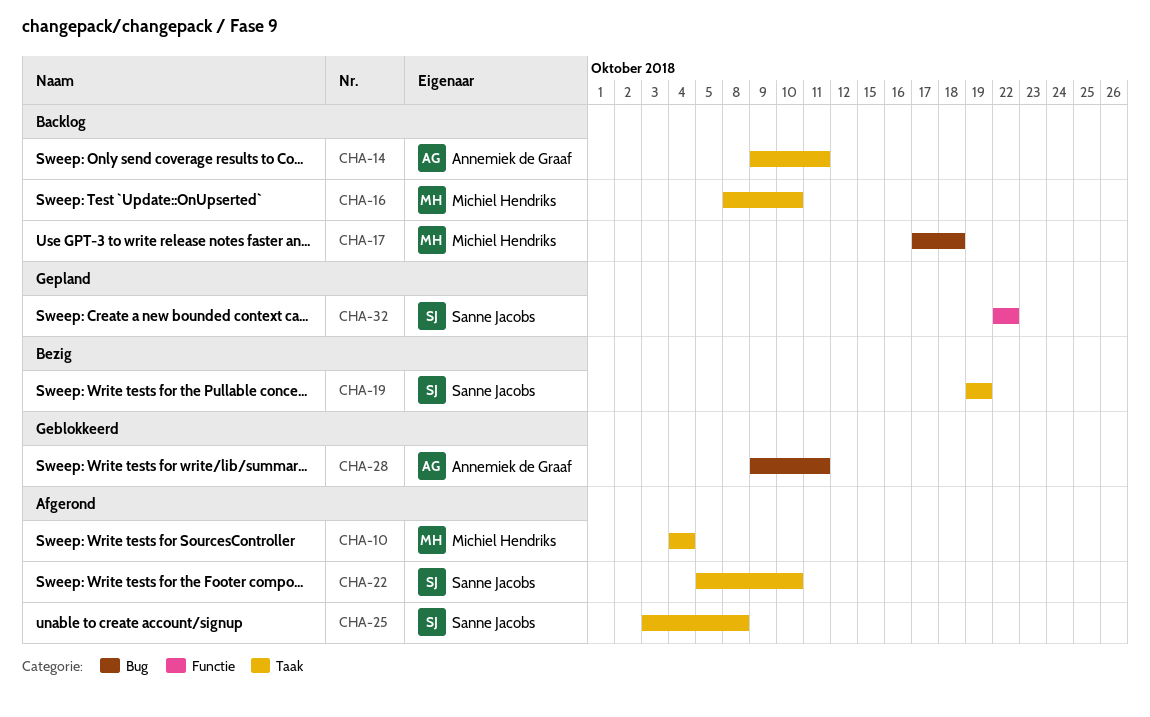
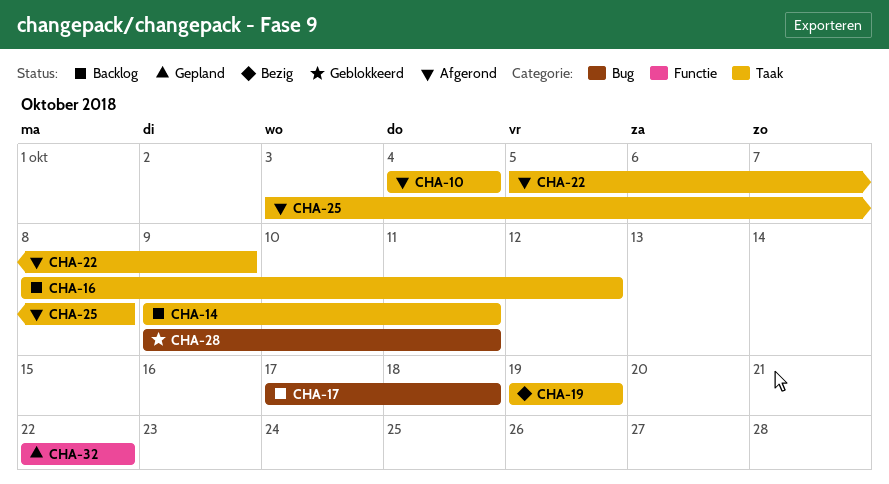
CHA-16, due: Oct 10 -> Oct 12
CHA-22, due: Oct 10 -> Oct 9

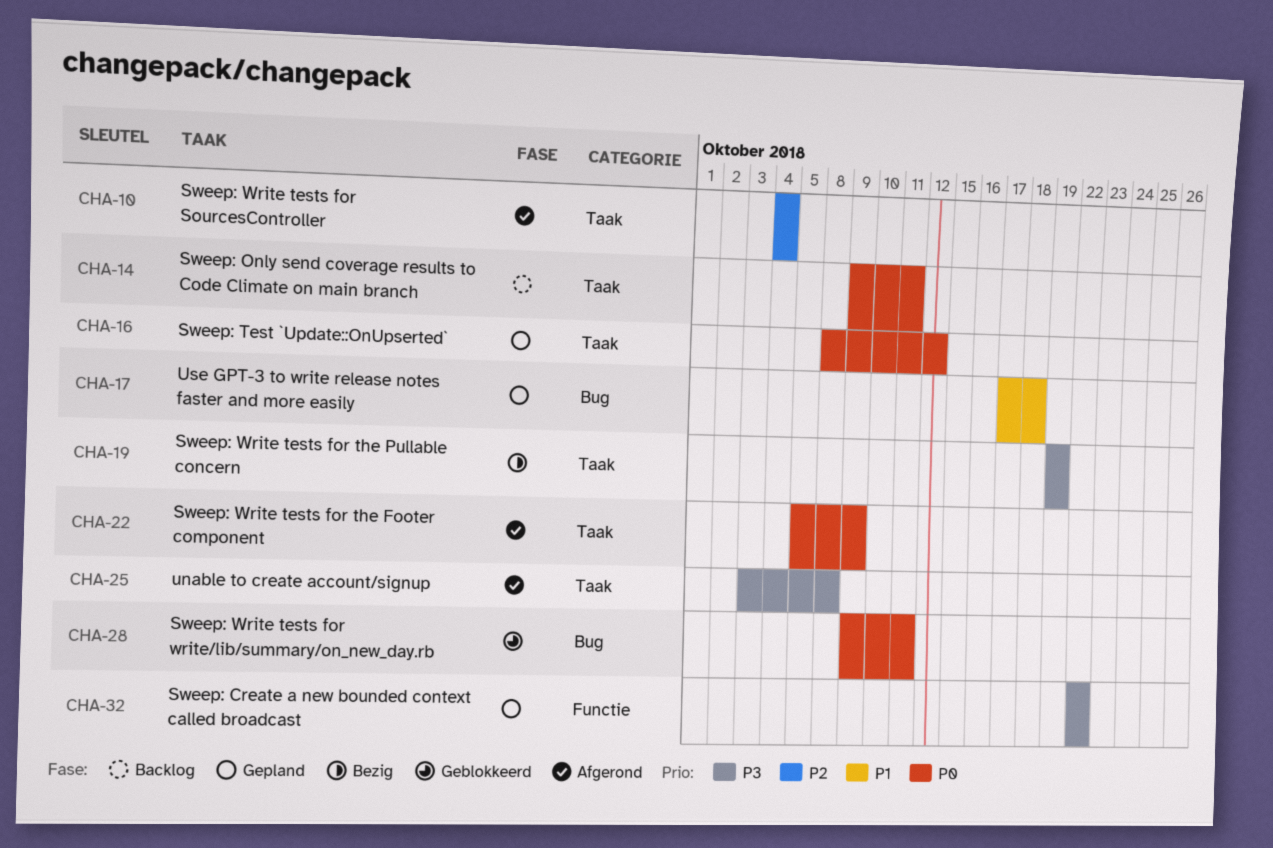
CHA-16, status: Backlog -> Gepland
CHA-17, status: Backlog -> Gepland

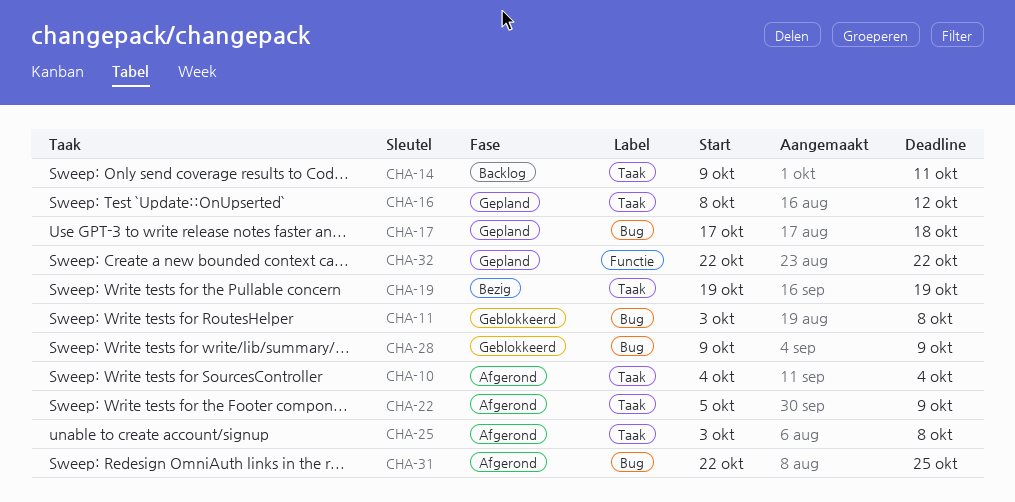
CHA-11: none -> present
CHA-28, due: Oct 11 -> Oct 9
CHA-31: none -> present

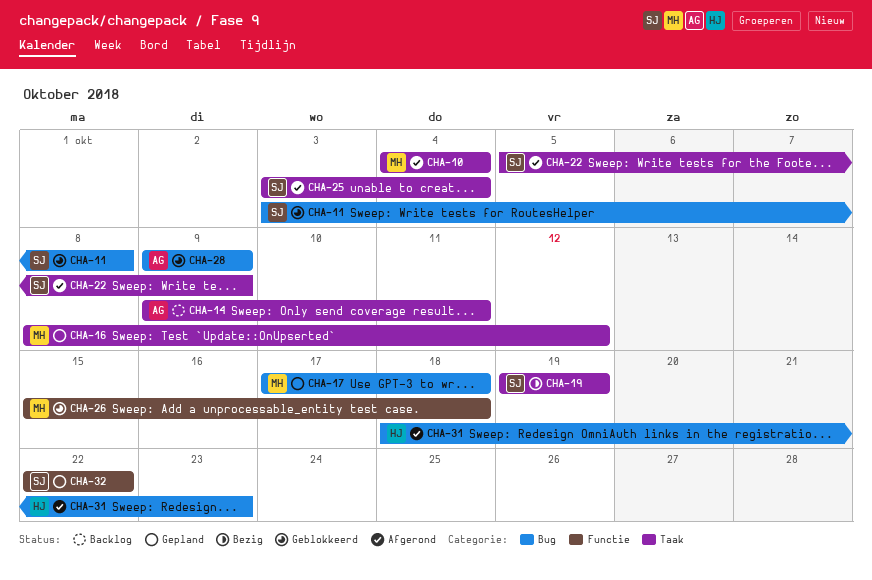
CHA-25, due: Oct 8 -> Oct 4
CHA-26: none -> present
CHA-31, start: Oct 22 -> Oct 18
CHA-31, due: Oct 25 -> Oct 23

